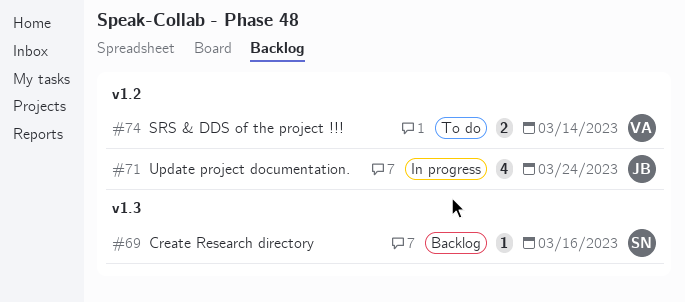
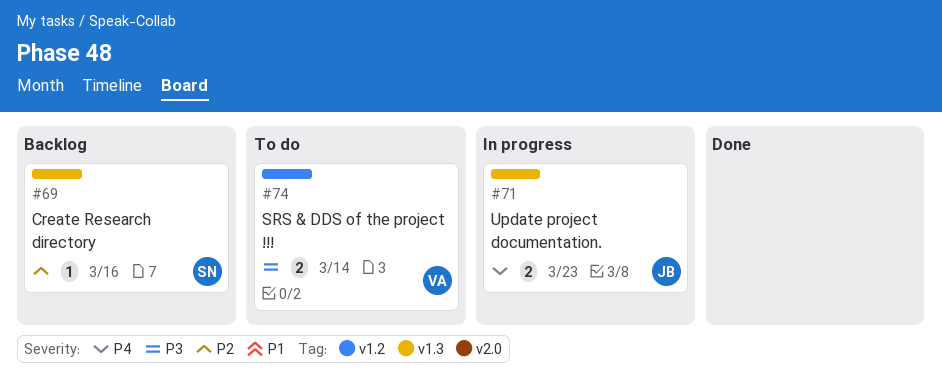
#71, label: v1.2 -> v1.3
#71, estimate: 4 -> 2
#71, due: Mar 24 -> Mar 23

